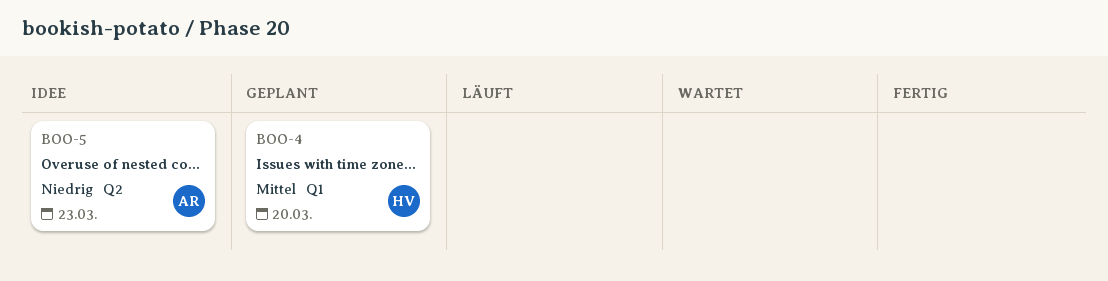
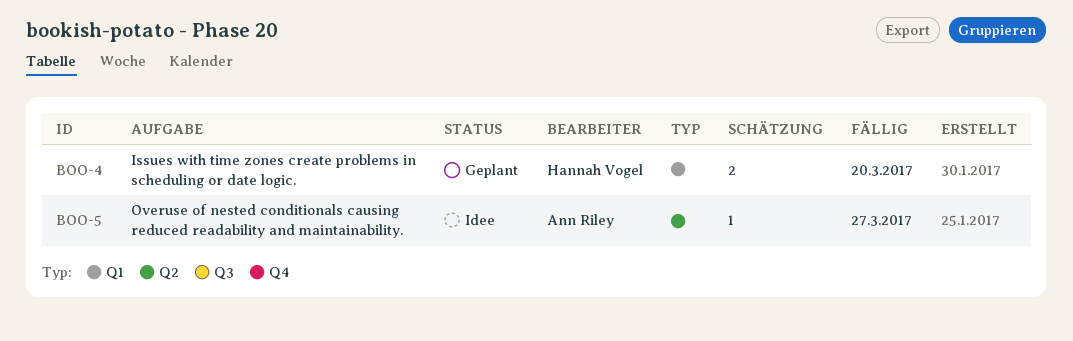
BOO-5, due: Mar 23 -> Mar 27

